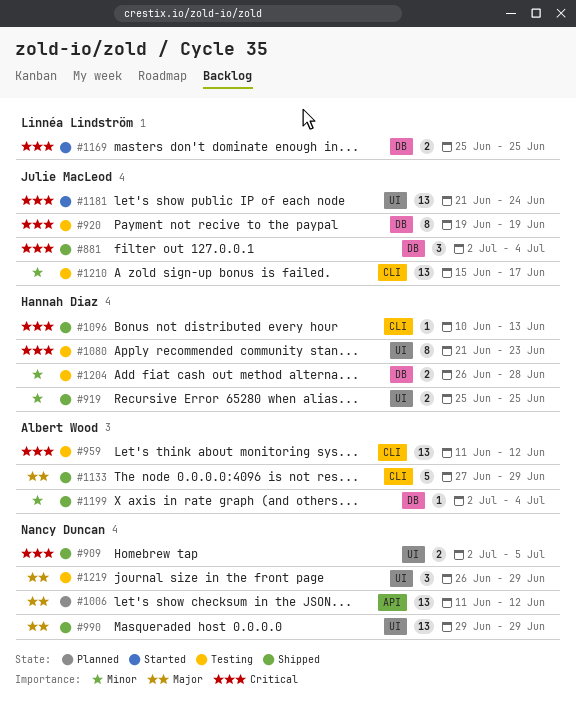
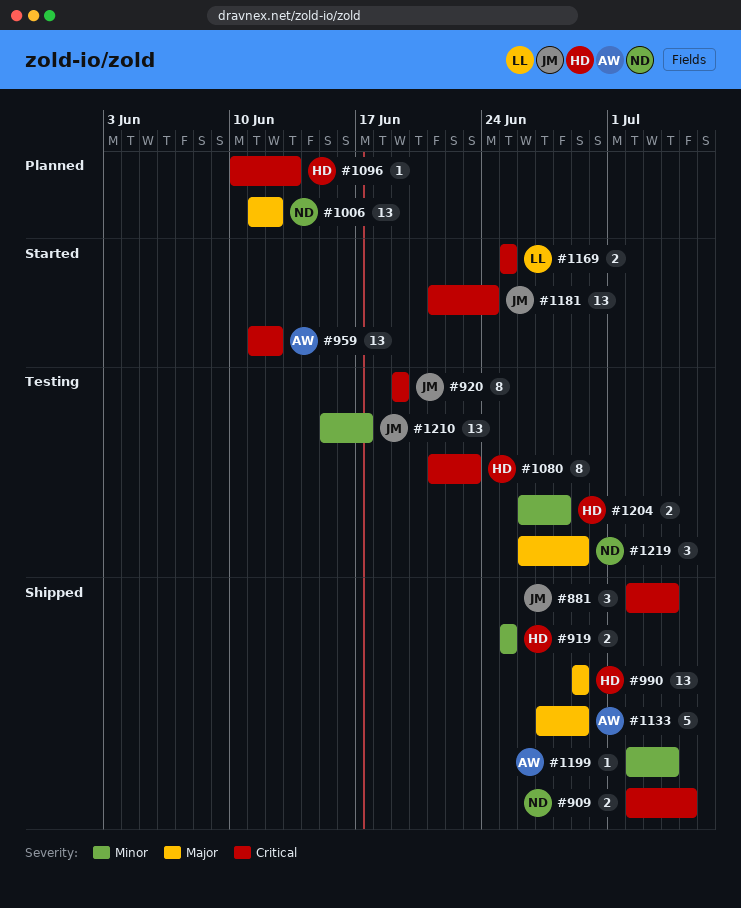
#959, status: Testing -> Started
#990, owner: Nancy Duncan -> Hannah Diaz
#1096, status: Shipped -> Planned

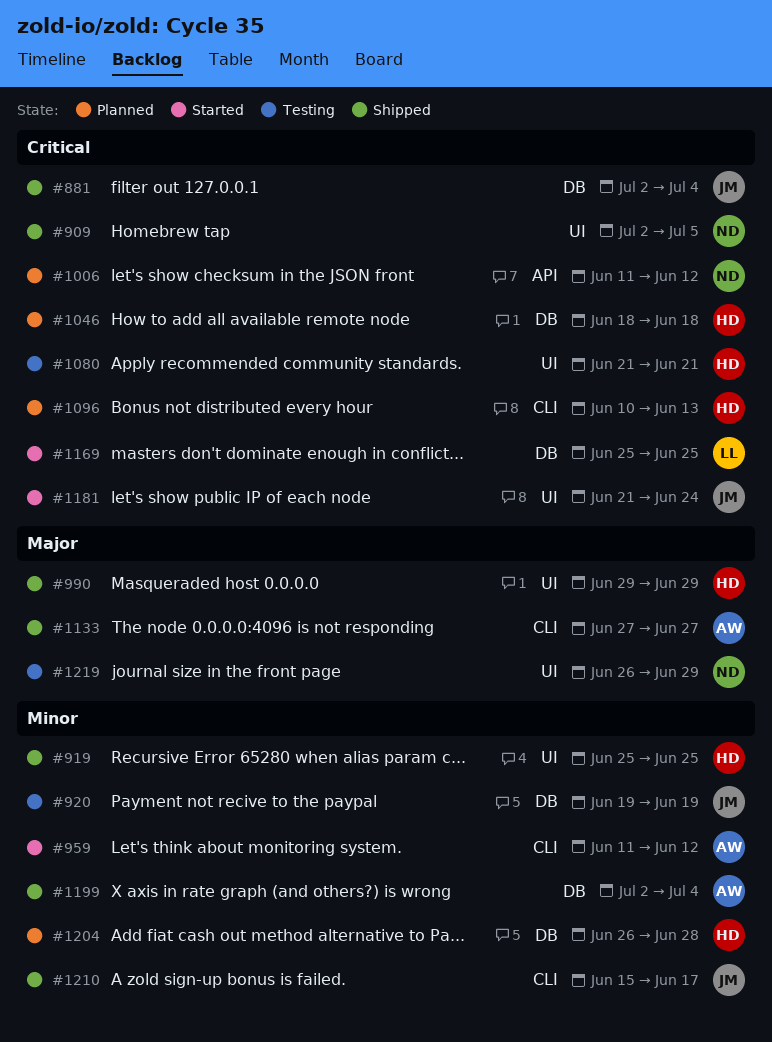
#920, priority: Critical -> Minor
#959, priority: Critical -> Minor
#1006, priority: Major -> Critical
#1046: none -> present
#1080, due: Jun 23 -> Jun 21
#1133, due: Jun 29 -> Jun 27
#1204, status: Testing -> Planned
#1210, status: Testing -> Shipped

